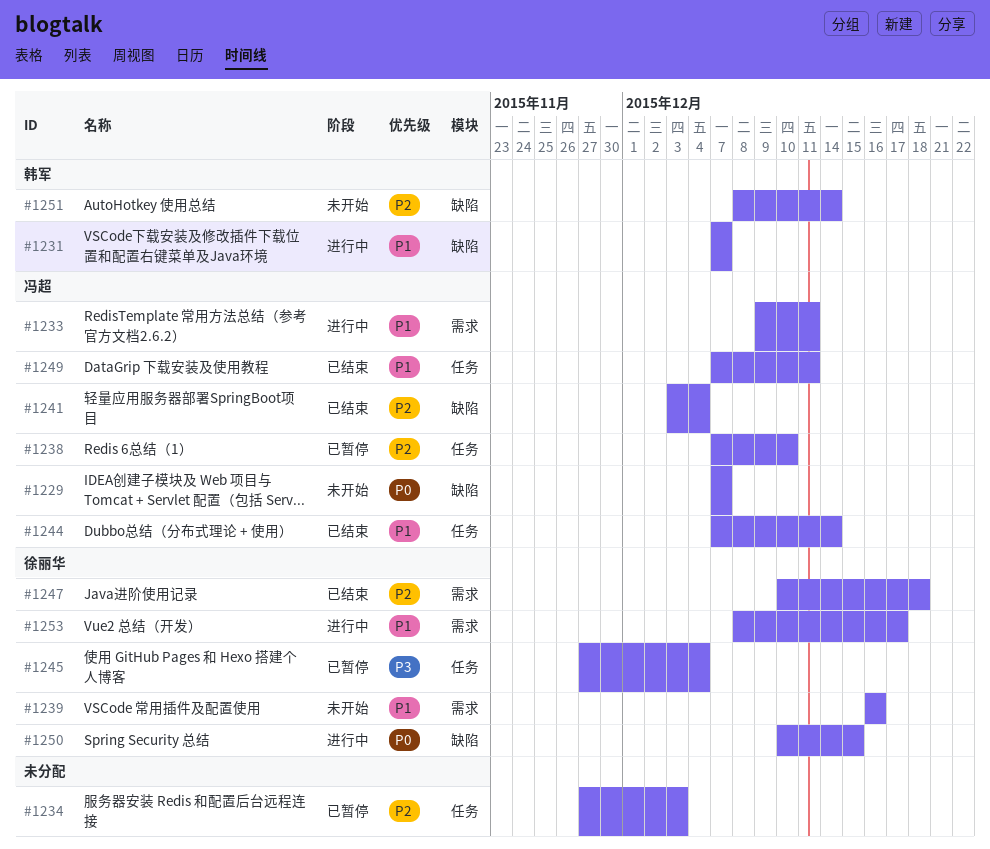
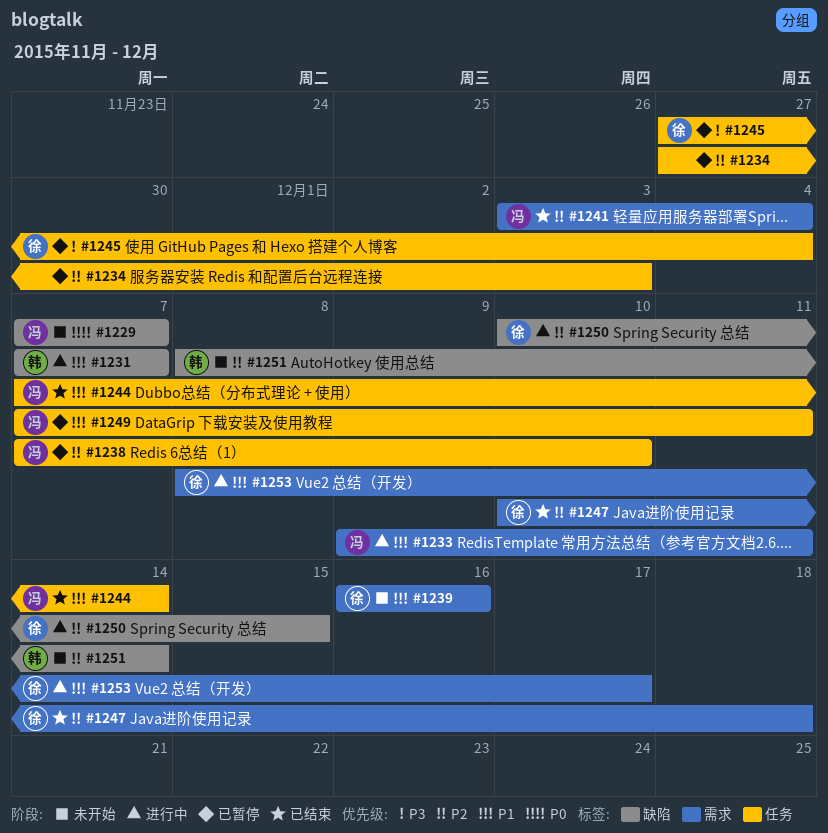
#1241, label: 缺陷 -> 需求
#1249, status: 已结束 -> 已暂停
#1250, priority: P0 -> P2

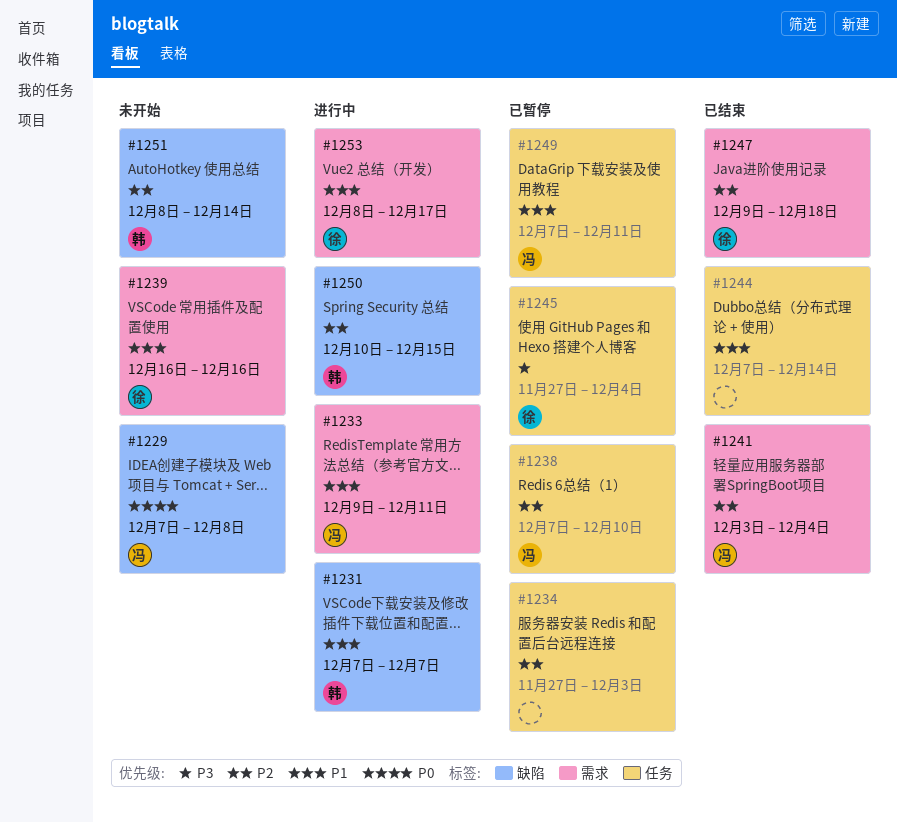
#1229, due: Dec 7 -> Dec 8
#1244, owner: 冯 -> none
#1247, start: Dec 10 -> Dec 9
#1250, owner: 徐 -> 韩

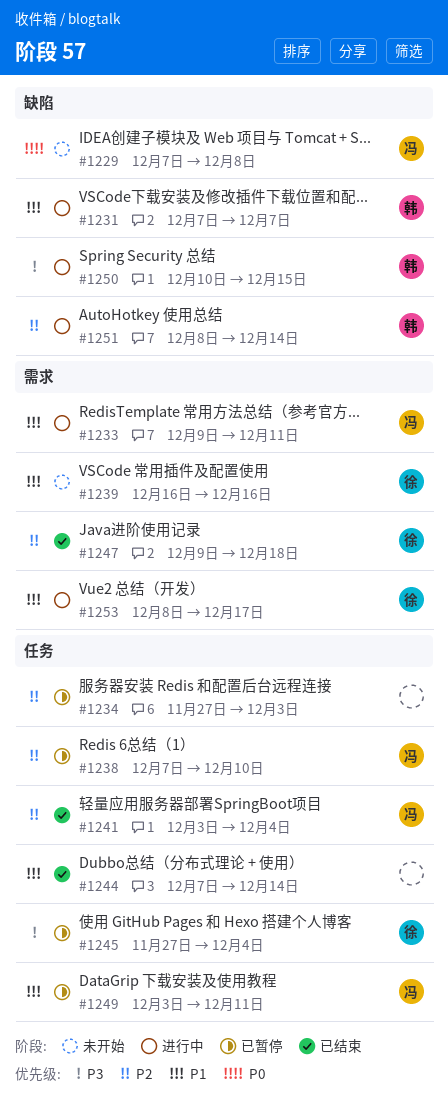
#1241, label: 需求 -> 任务
#1249, start: Dec 7 -> Dec 3
#1250, priority: P2 -> P3
#1251, status: 未开始 -> 进行中

